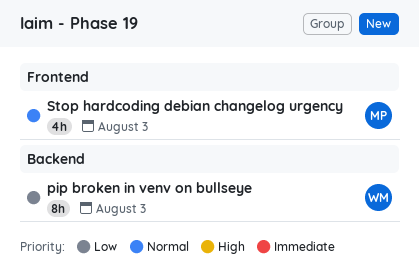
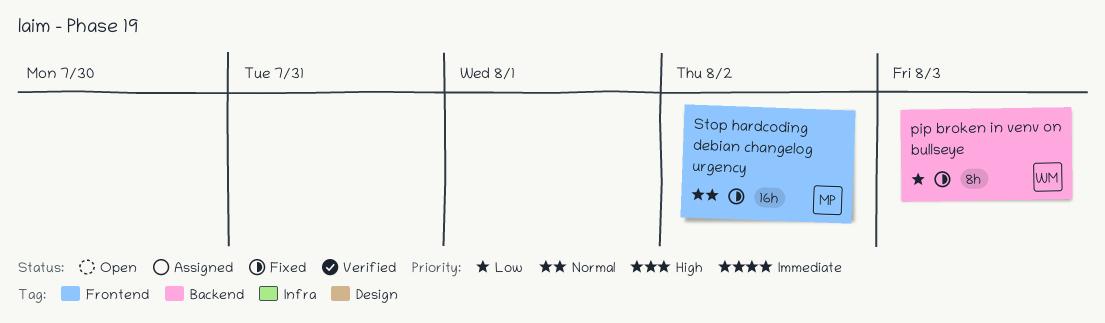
Stop hardcoding debian changelog urgency, estimate: 4h -> 16h
Stop hardcoding debian changelog urgency, due: Aug 3 -> Aug 2

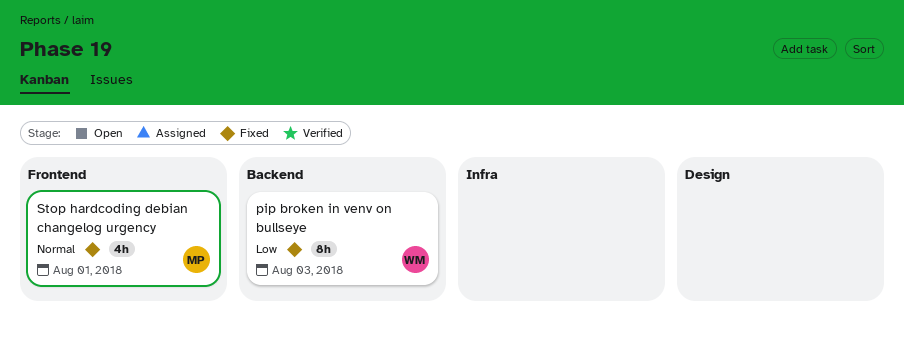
Stop hardcoding debian changelog urgency, estimate: 16h -> 4h
Stop hardcoding debian changelog urgency, due: Aug 2 -> Aug 1

